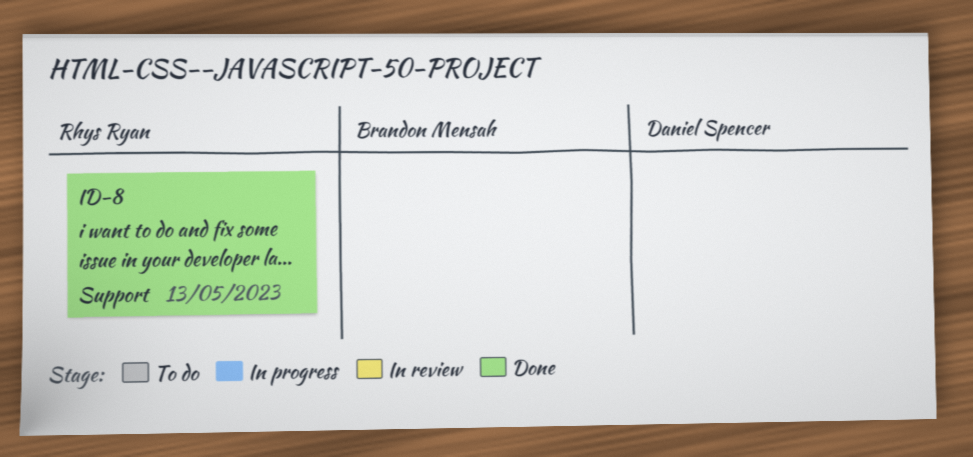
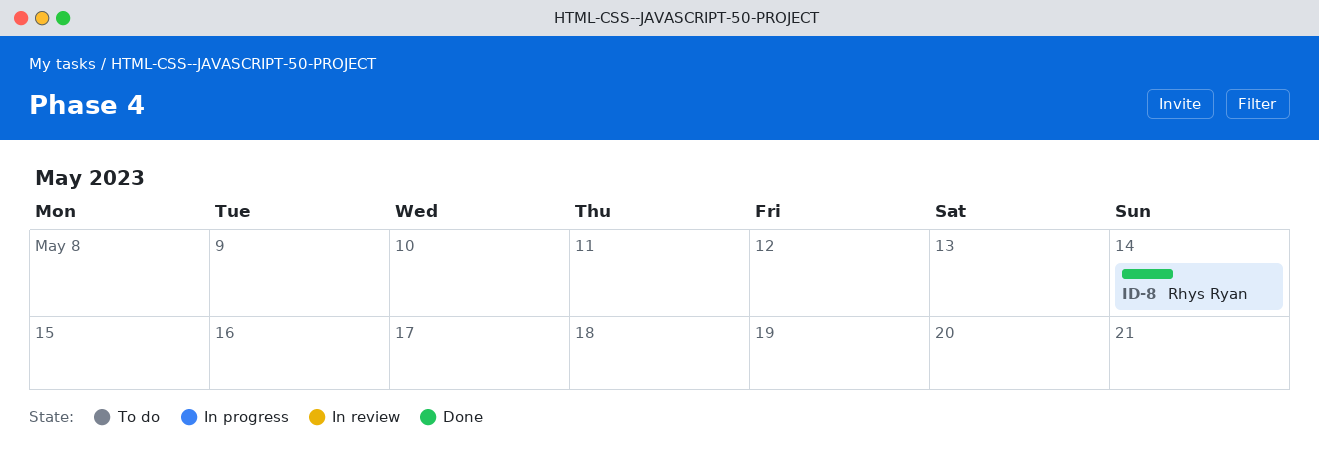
ID-8, due: May 13 -> May 14

